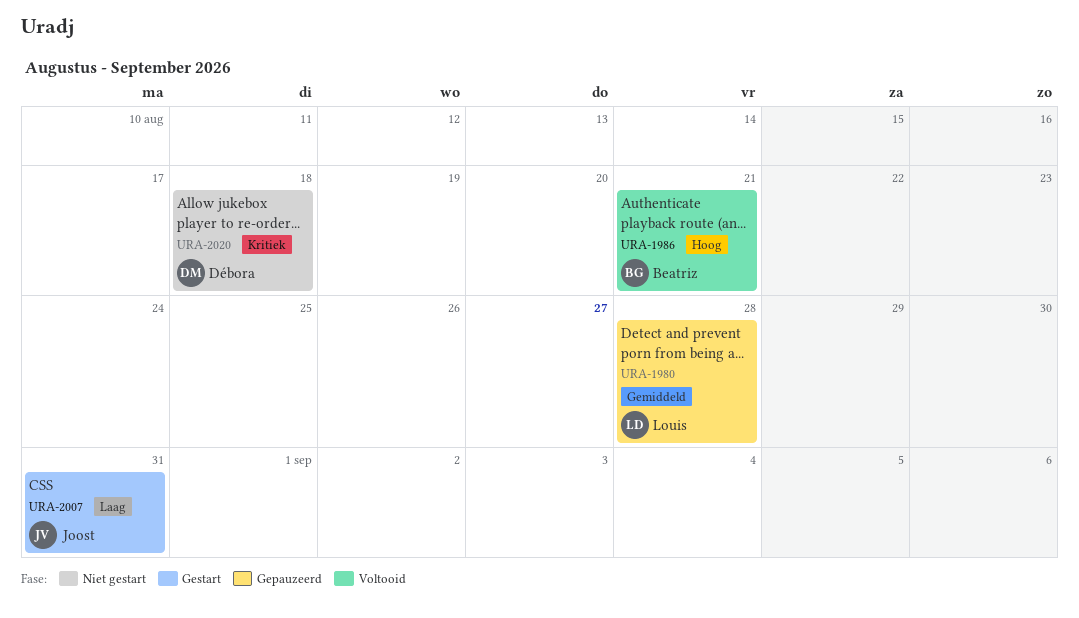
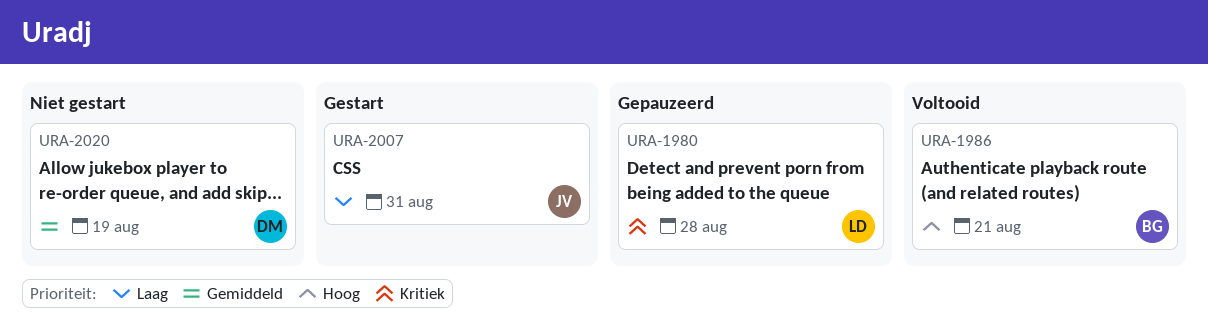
URA-1980, priority: Gemiddeld -> Kritiek
URA-2020, priority: Kritiek -> Gemiddeld
URA-2020, due: Aug 18 -> Aug 19

